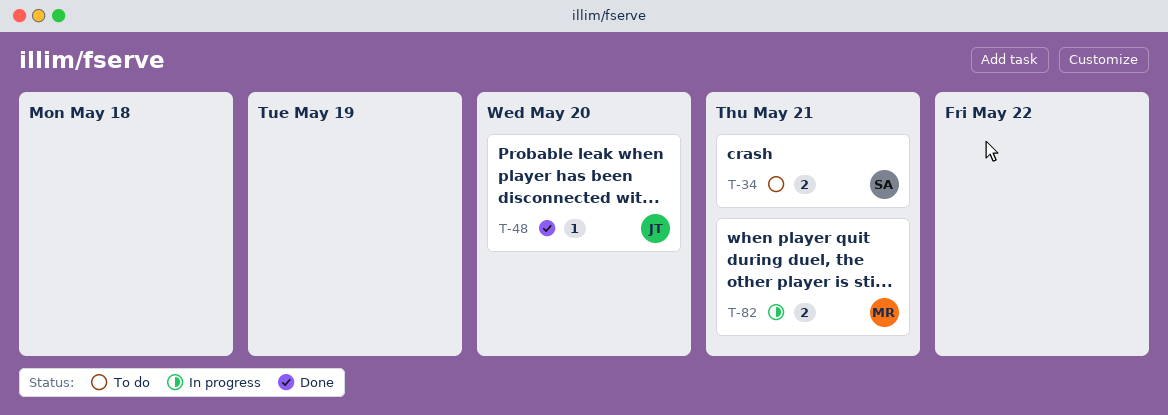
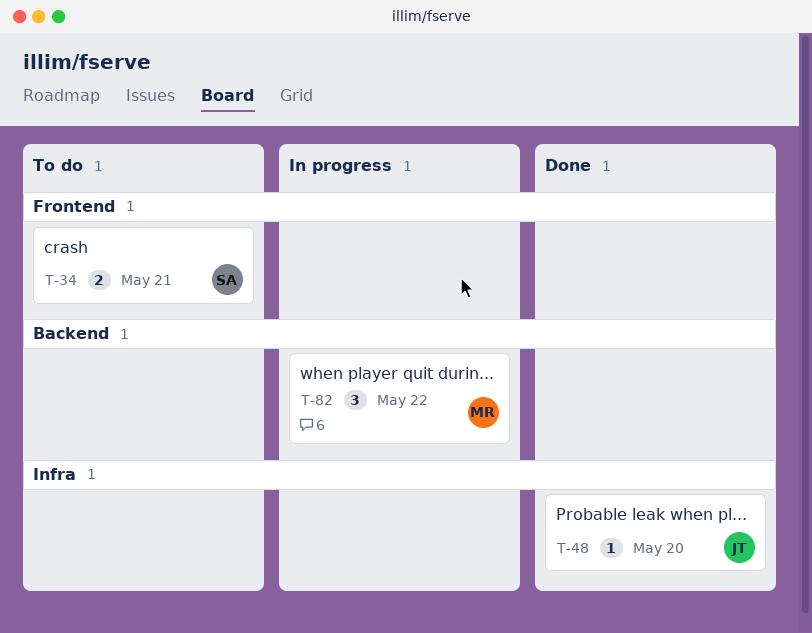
T-82, estimate: 2 -> 3
T-82, due: May 21 -> May 22

